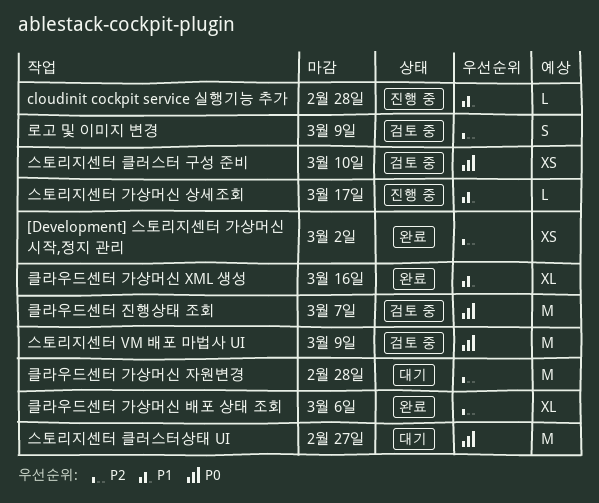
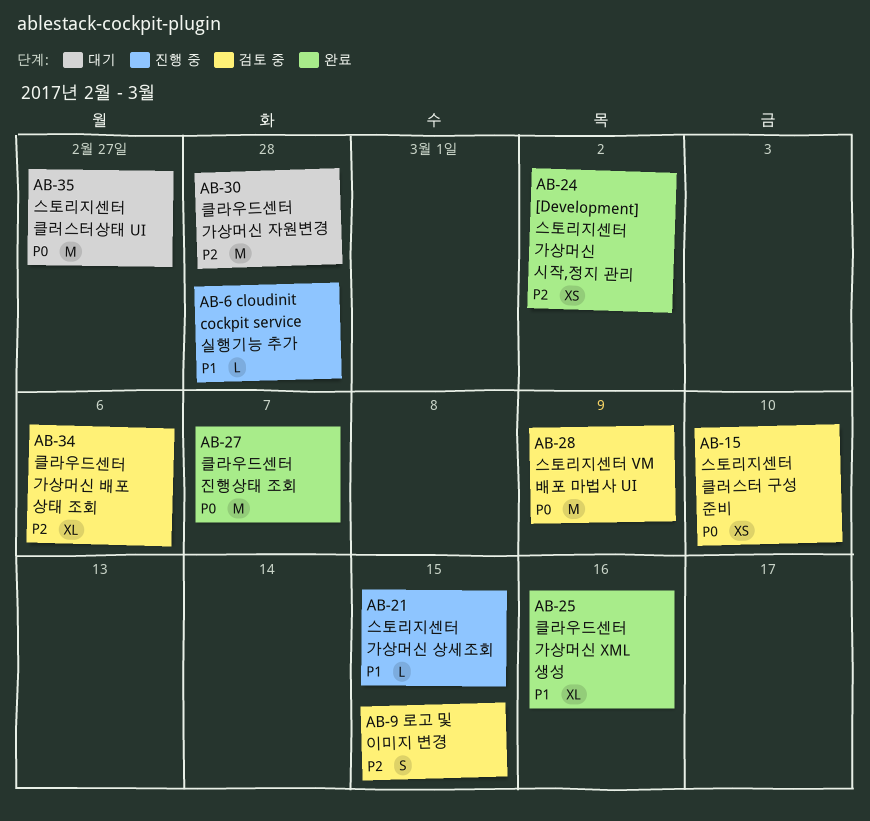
로고 및 이미지 변경, due: Mar 9 -> Mar 15
스토리지센터 가상머신 상세조회, due: Mar 17 -> Mar 15
클라우드센터 가상머신 배포 상태 조회, status: 완료 -> 검토 중
클라우드센터 진행상태 조회, status: 검토 중 -> 완료

